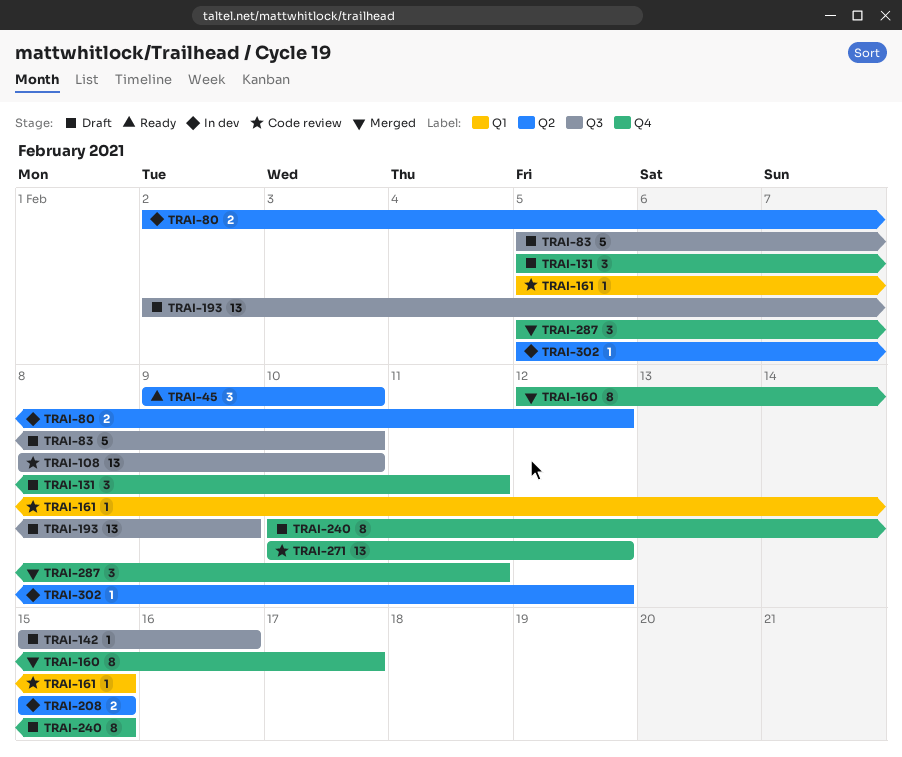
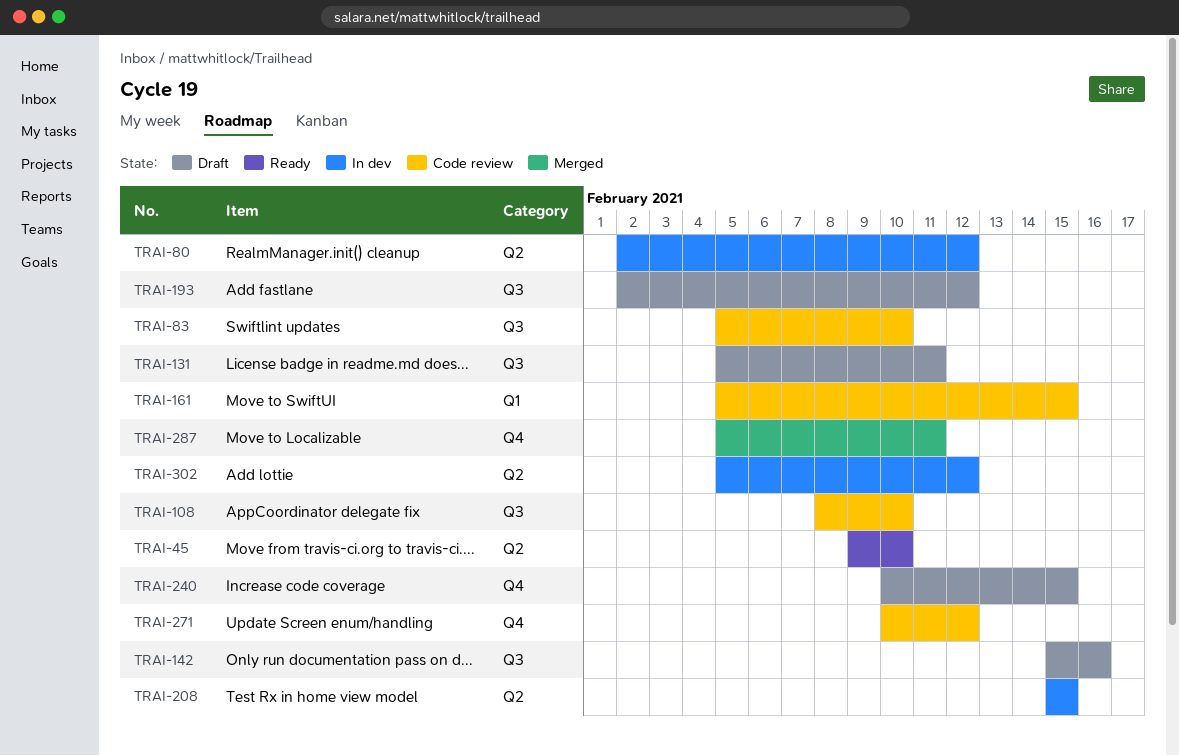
TRAI-83, status: Draft -> Code review
TRAI-131, label: Q4 -> Q3
TRAI-160: present -> none
TRAI-193, due: Feb 9 -> Feb 12

